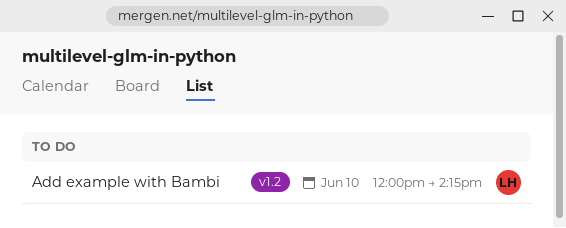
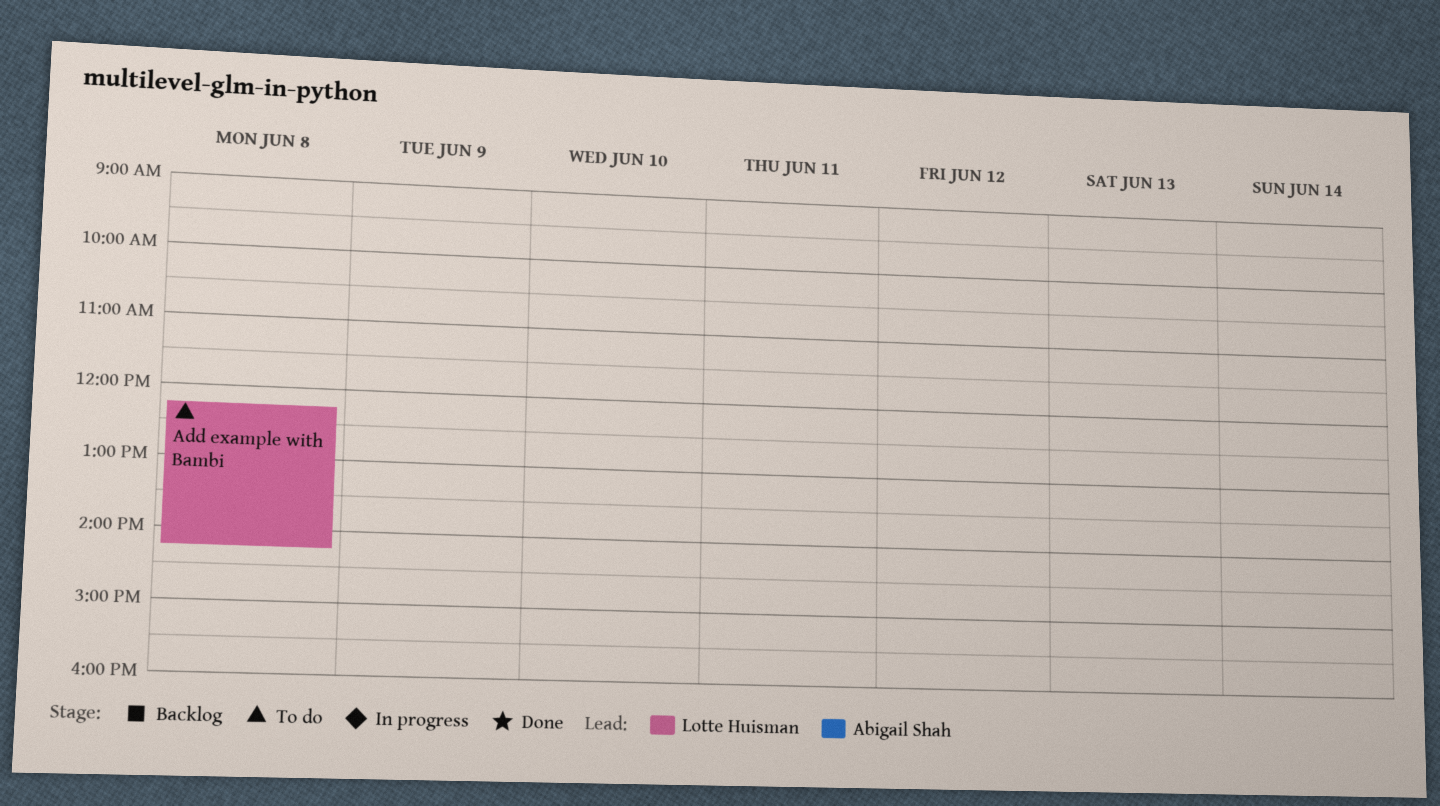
Add example with Bambi, day: Jun 10 -> Jun 8
Add example with Bambi, begins: 12:00 -> 12:15

